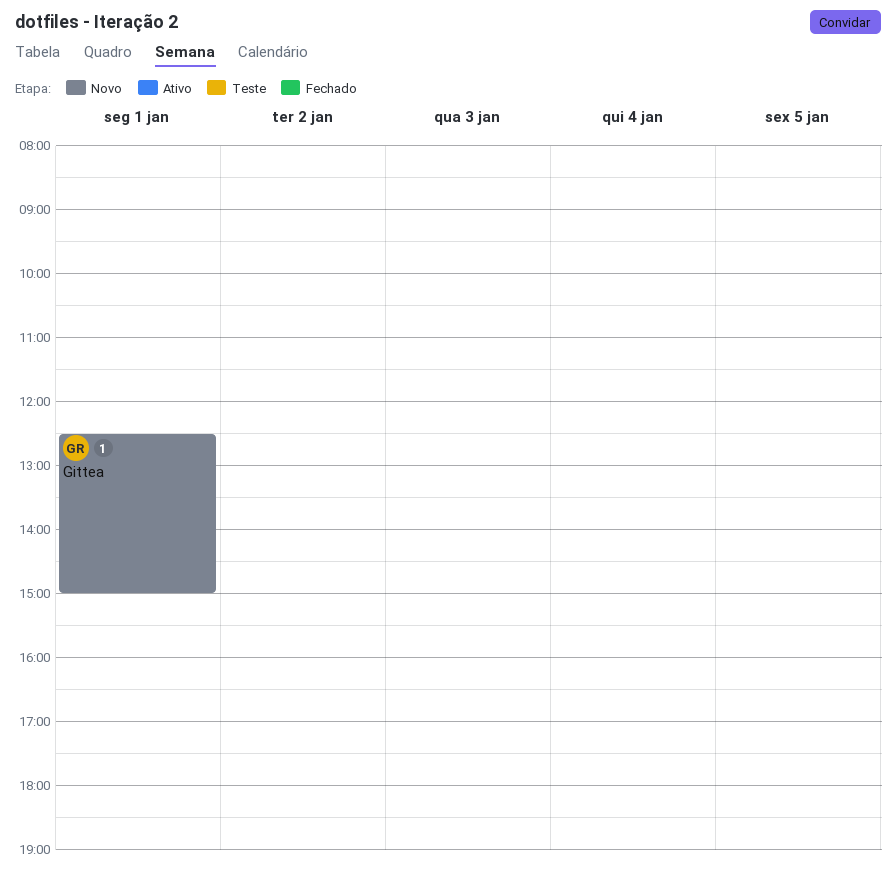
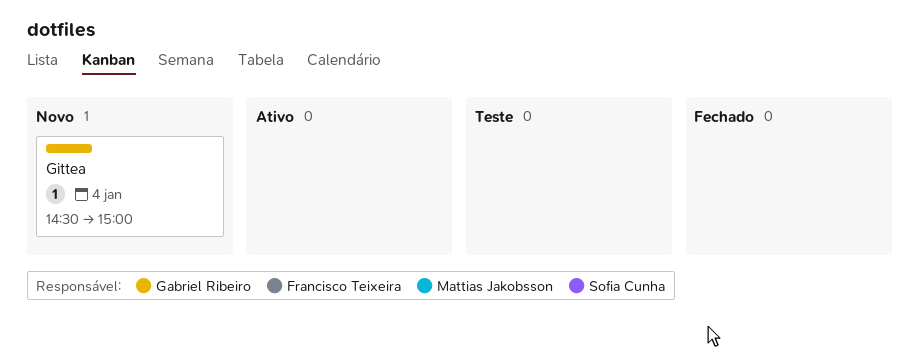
Gittea, day: Jan 1 -> Jan 4
Gittea, begins: 12:30 -> 14:30

